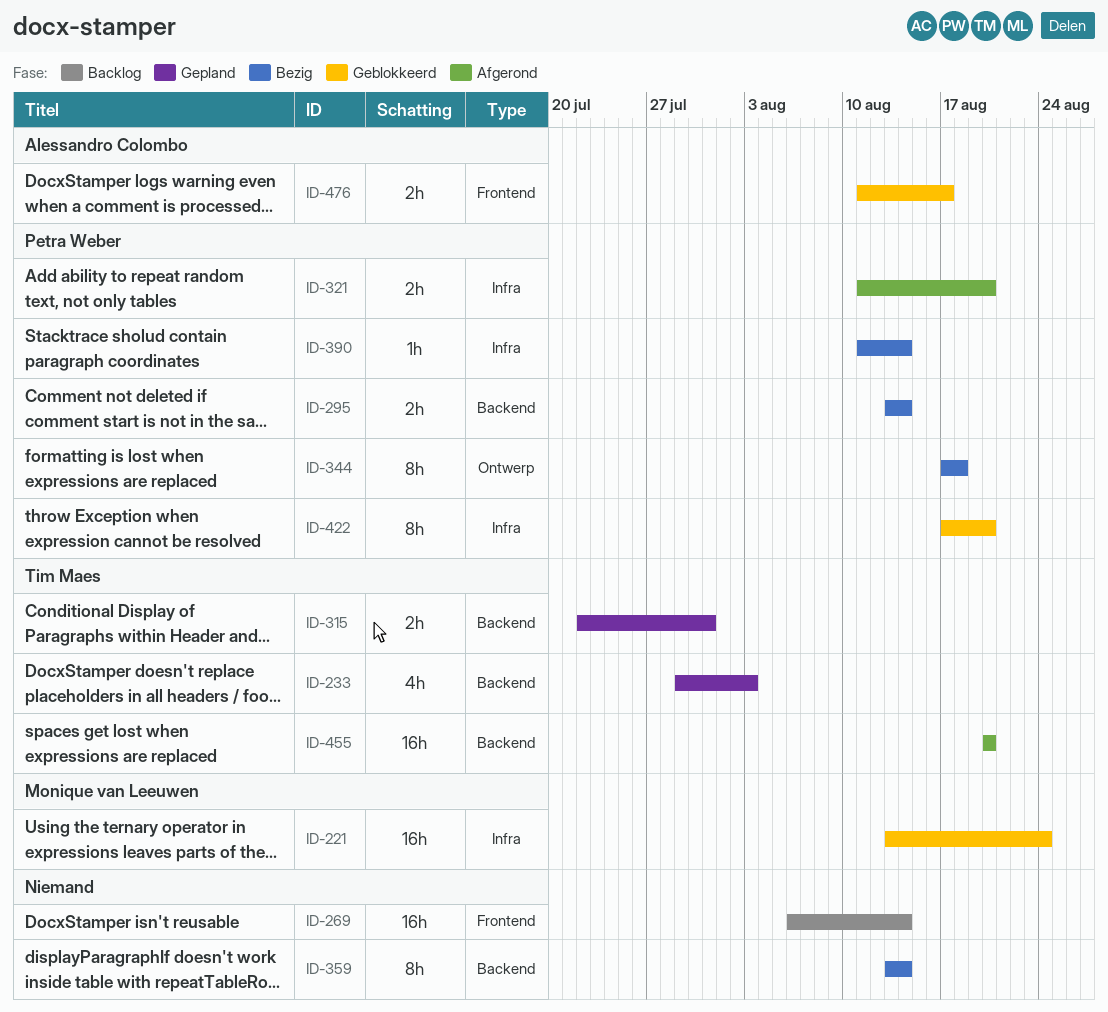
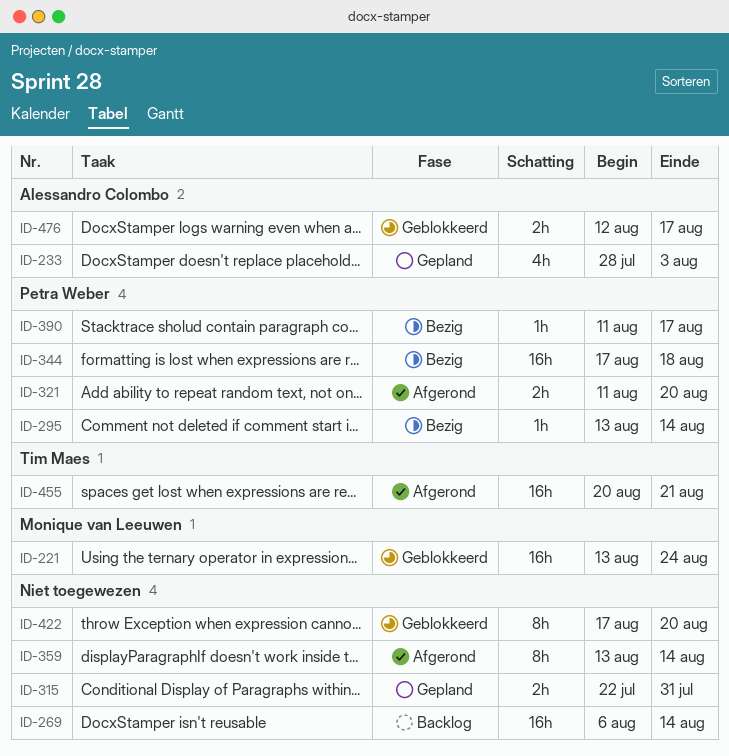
ID-233, owner: Tim Maes -> Alessandro Colombo
ID-233, start: Jul 29 -> Jul 28
ID-295, estimate: 2h -> 1h
ID-315, owner: Tim Maes -> none
ID-344, estimate: 8h -> 16h
ID-359, status: Bezig -> Afgerond
ID-390, due: Aug 14 -> Aug 17
ID-422, owner: Petra Weber -> none
ID-455, due: Aug 20 -> Aug 21
ID-476, start: Aug 11 -> Aug 12

